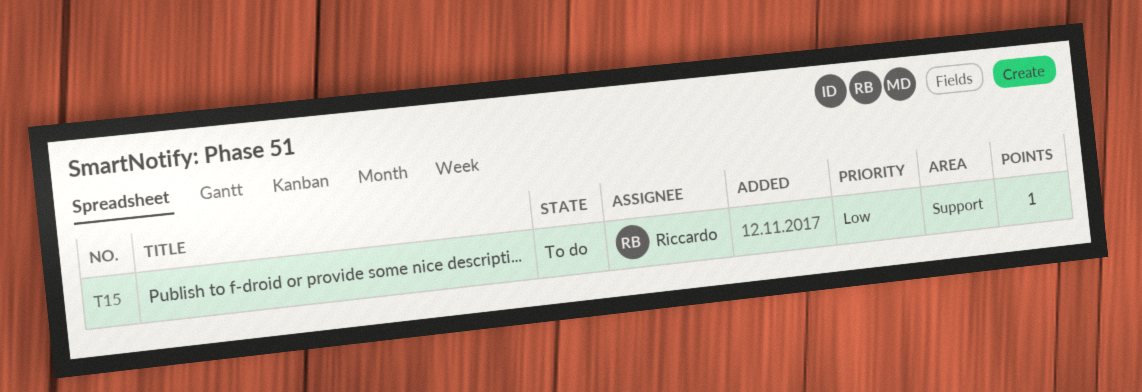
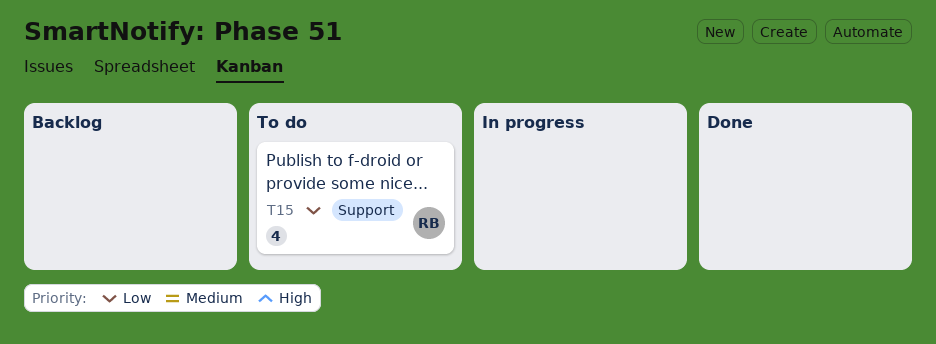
T15, estimate: 1 -> 4

